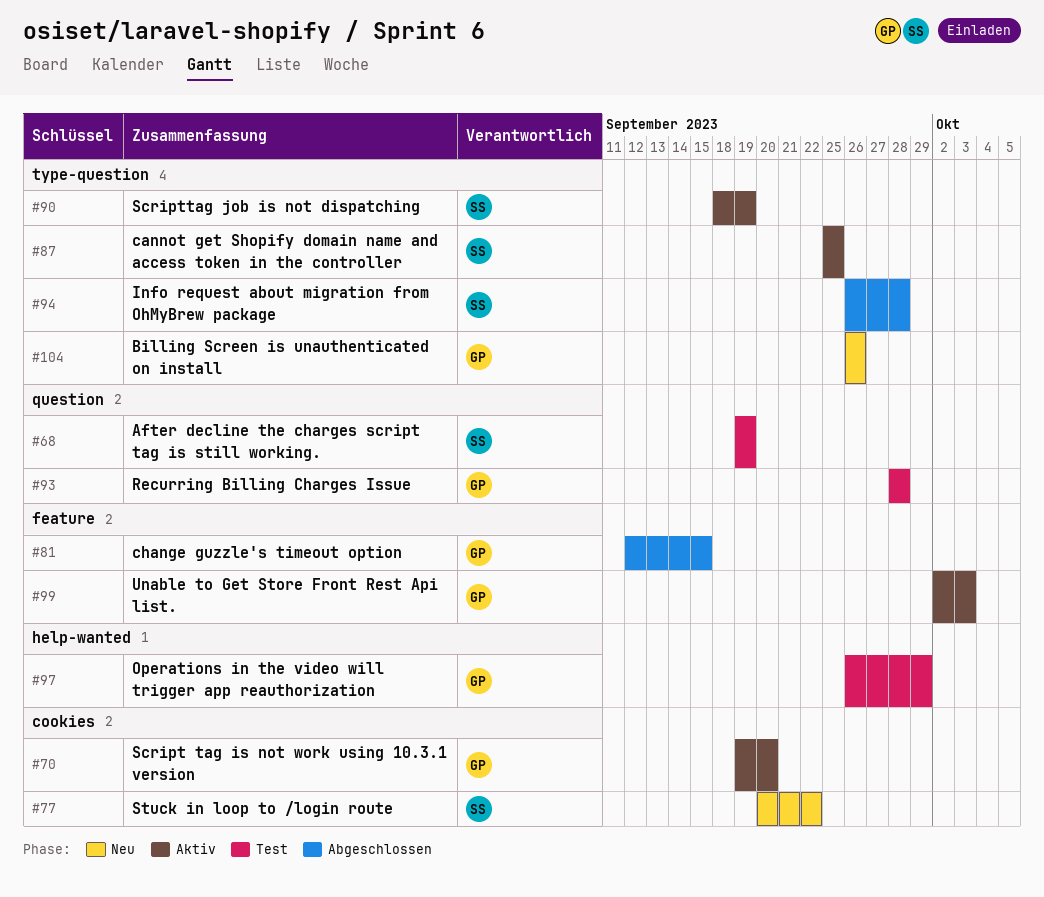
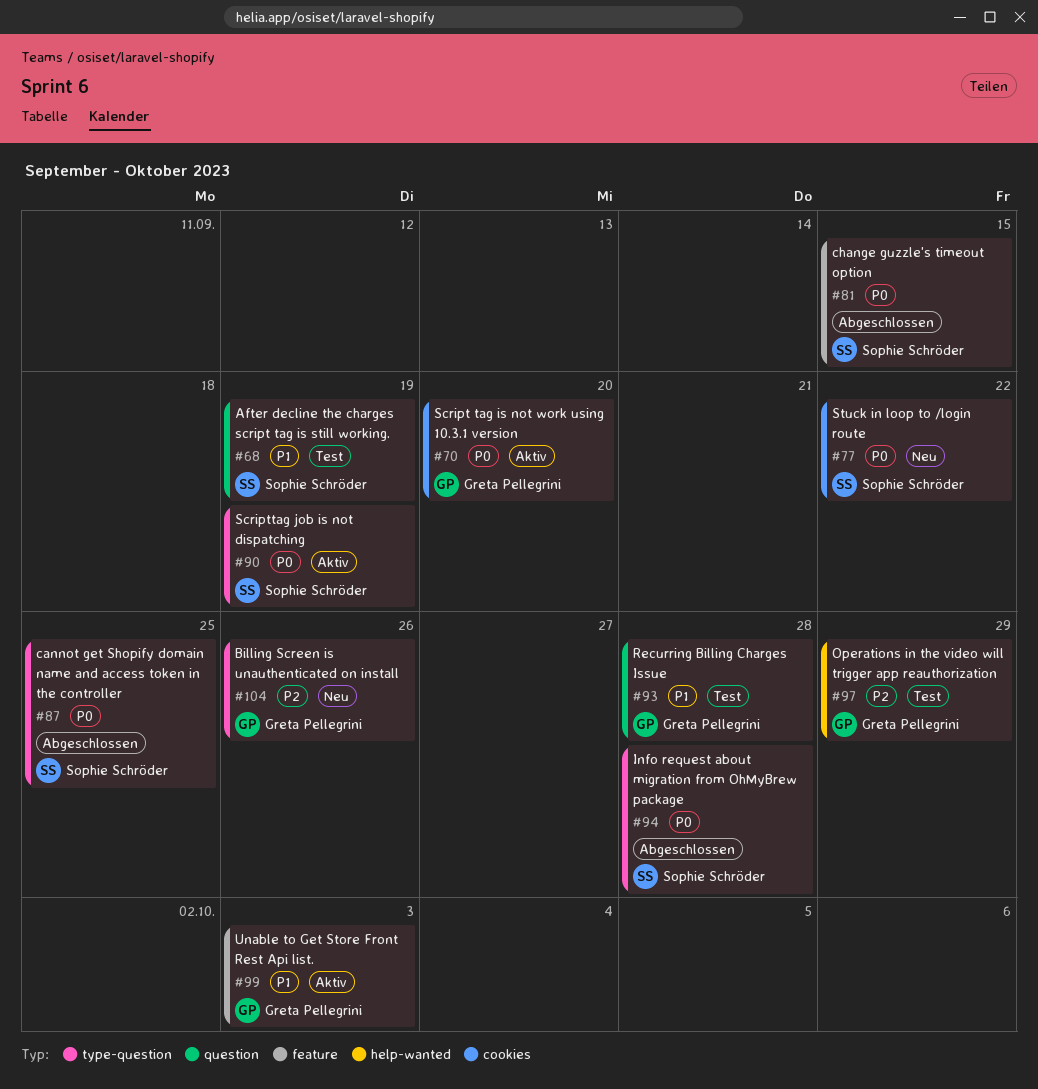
#81, owner: Greta Pellegrini -> Sophie Schröder
#87, status: Aktiv -> Abgeschlossen

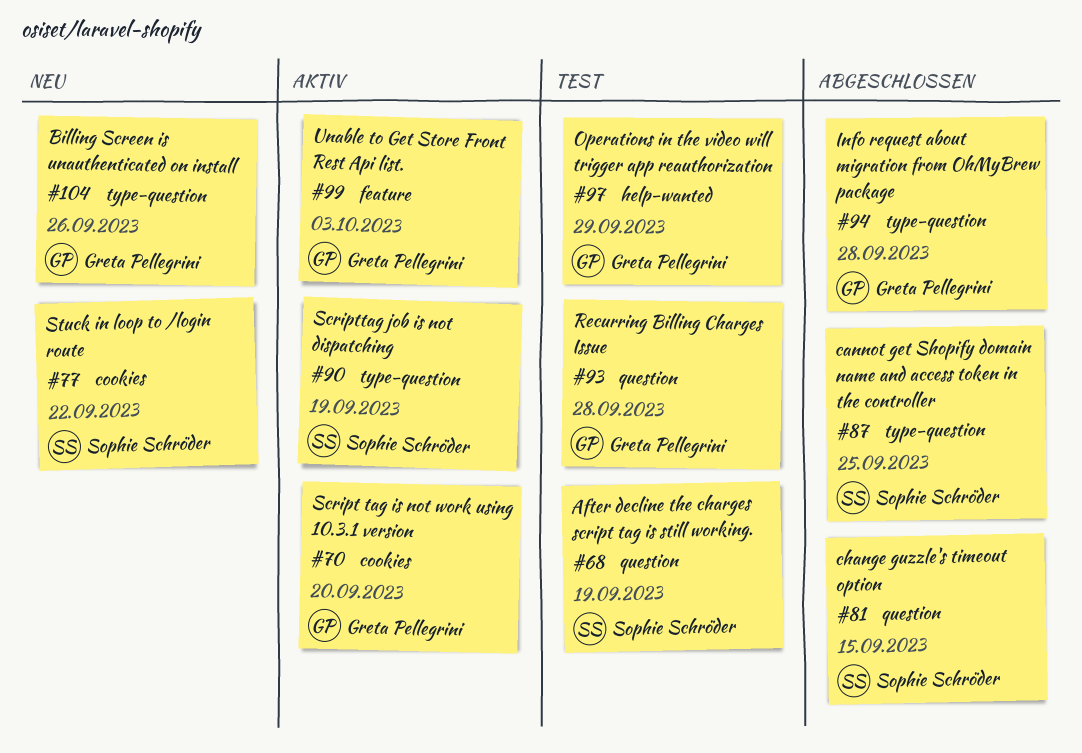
#81, label: feature -> question
#94, owner: Sophie Schröder -> Greta Pellegrini

